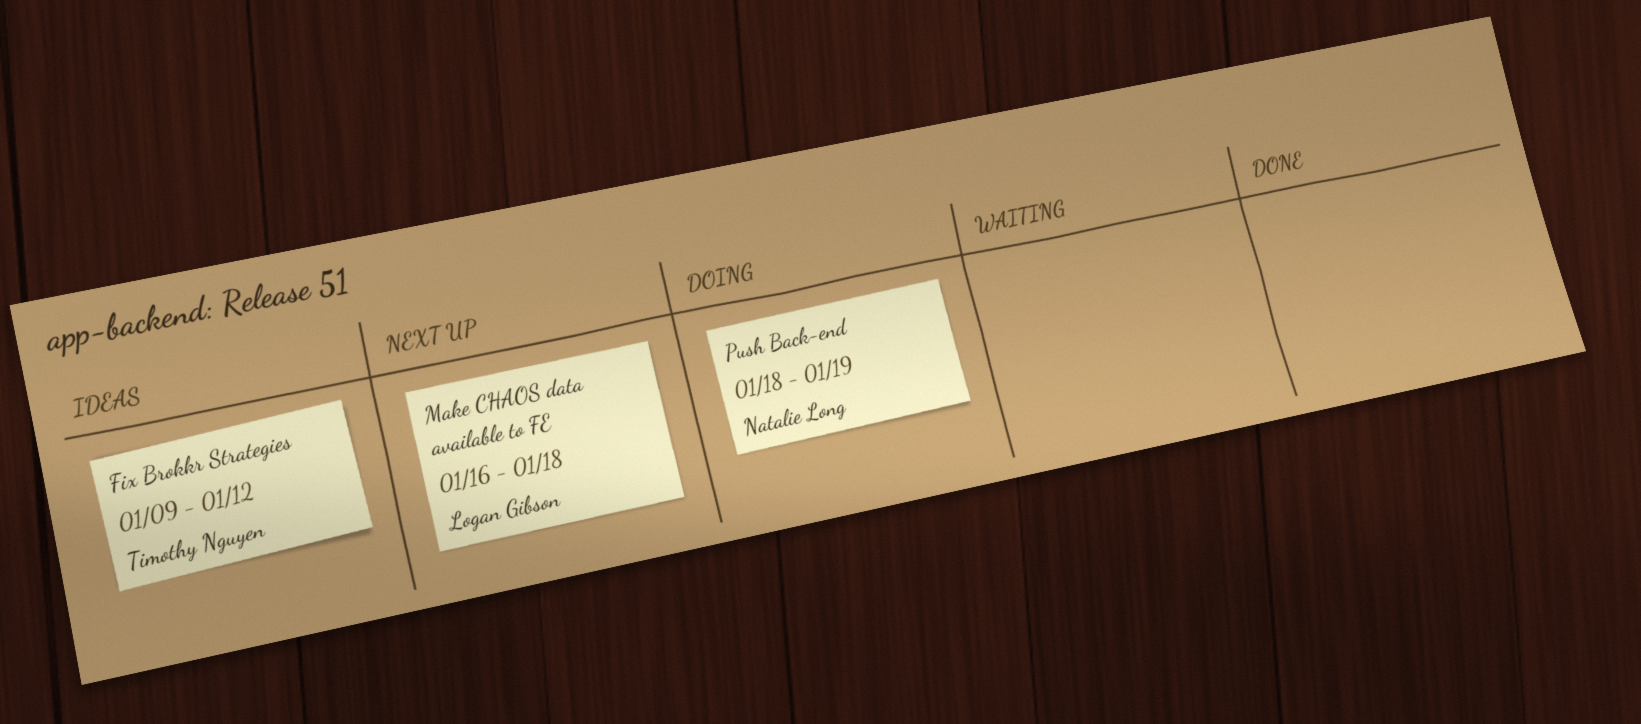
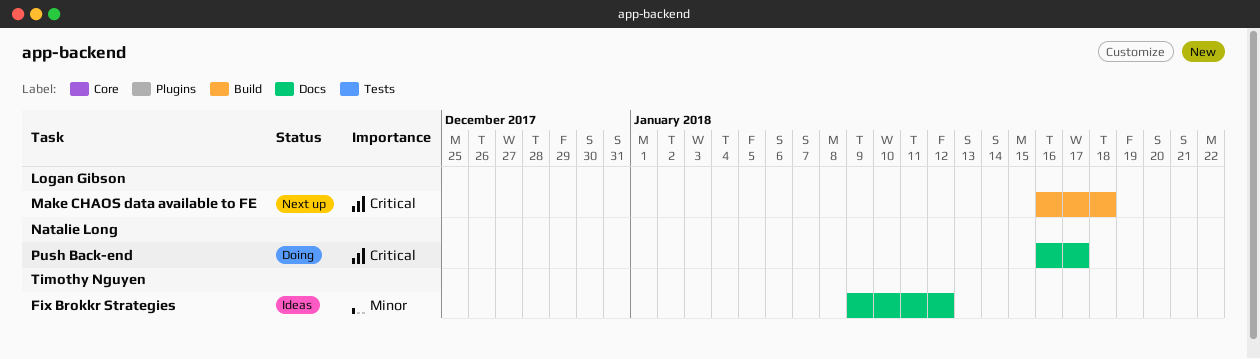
Push Back-end, start: Jan 18 -> Jan 16
Push Back-end, due: Jan 19 -> Jan 17

